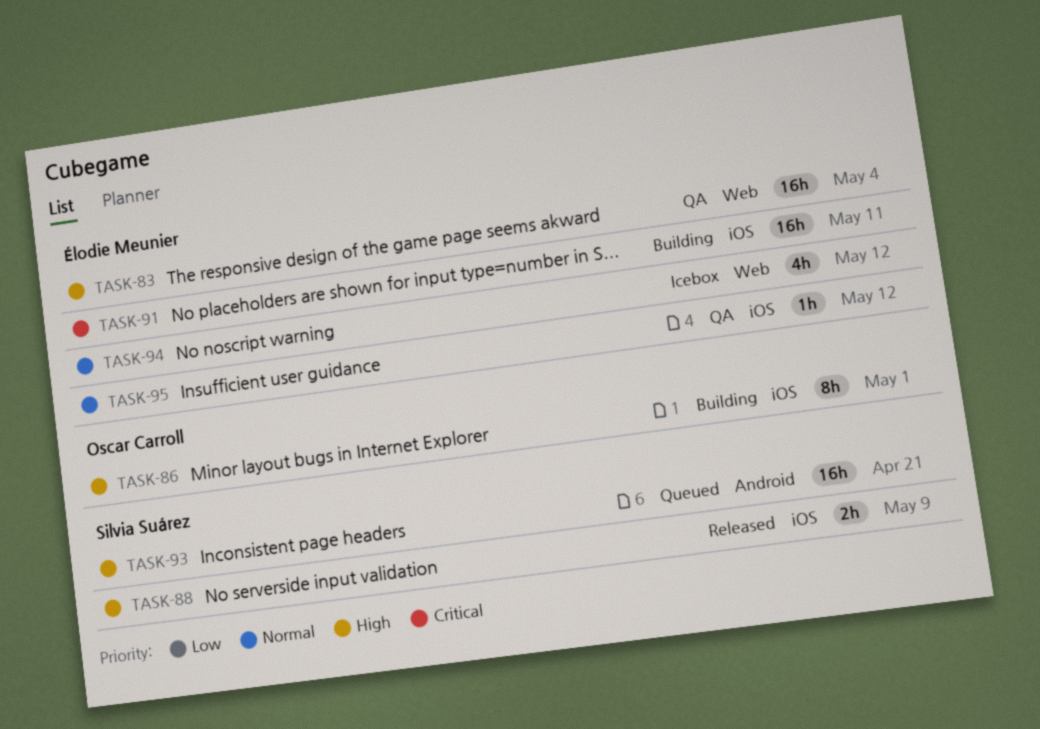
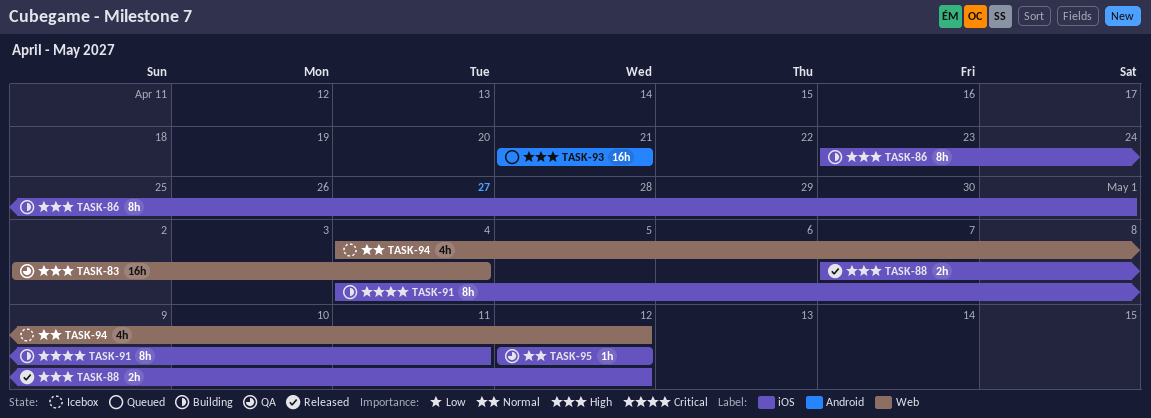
TASK-88, due: May 9 -> May 12
TASK-91, estimate: 16h -> 8h

